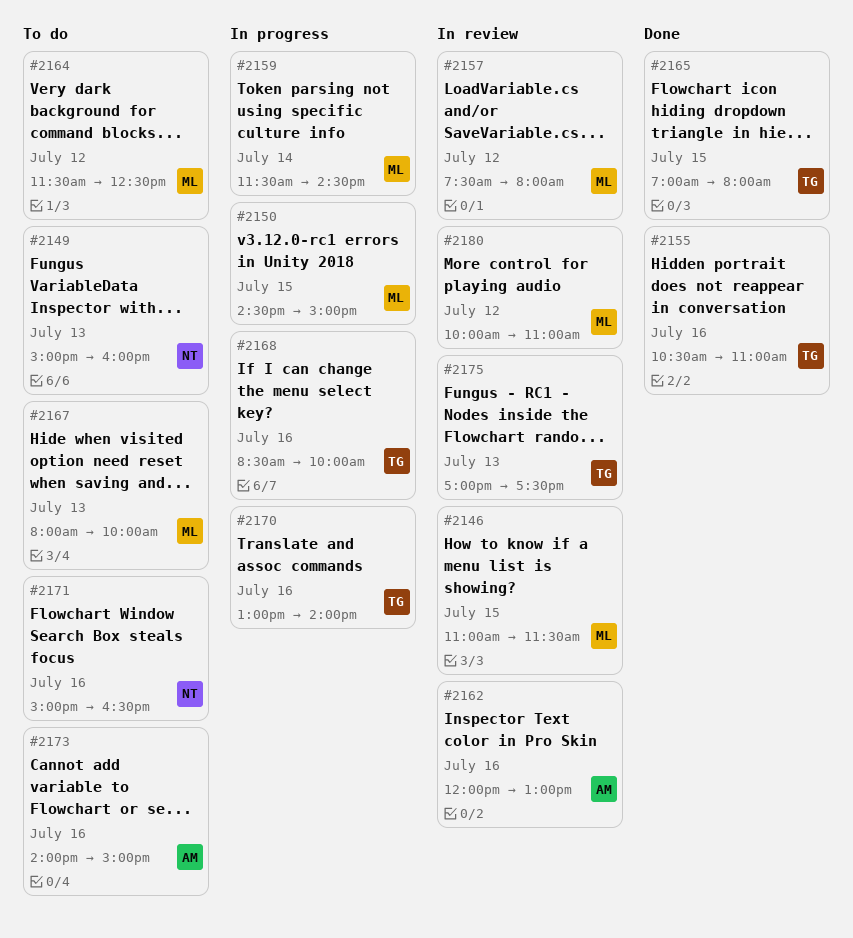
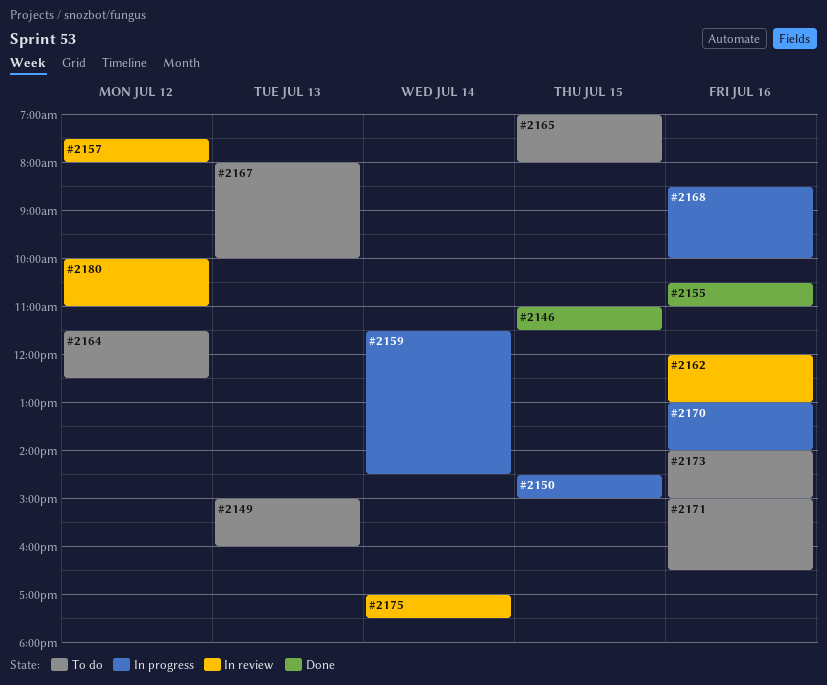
#2146, status: In review -> Done
#2165, status: Done -> To do
#2175, day: Jul 13 -> Jul 14

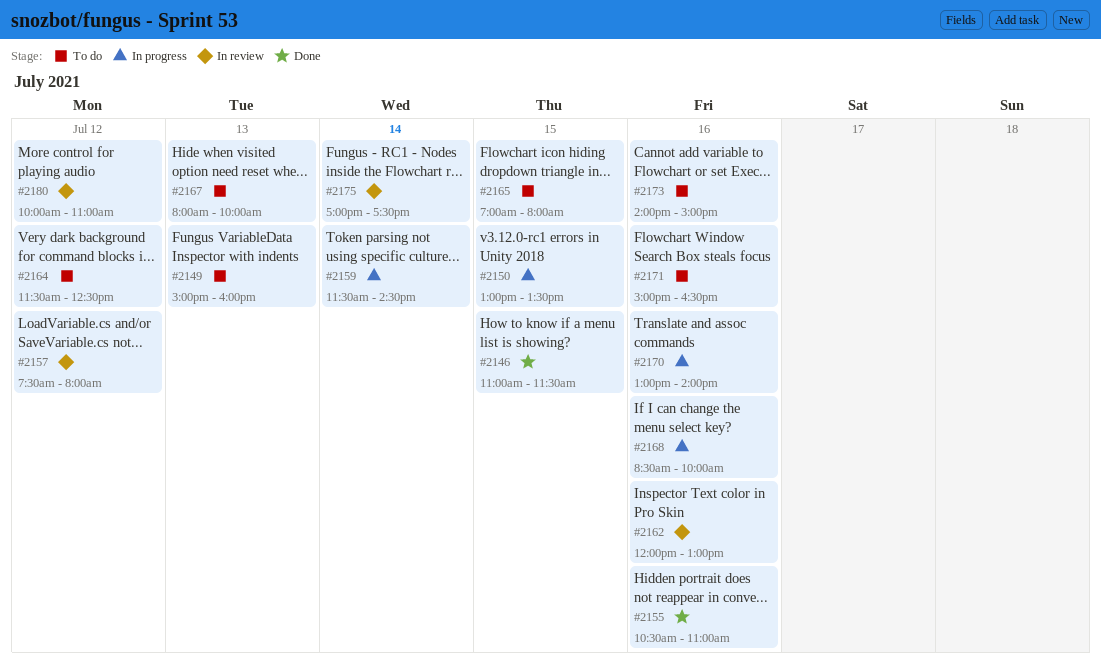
#2150, begins: 14:30 -> 13:00
#2150, ends: 15:00 -> 13:30

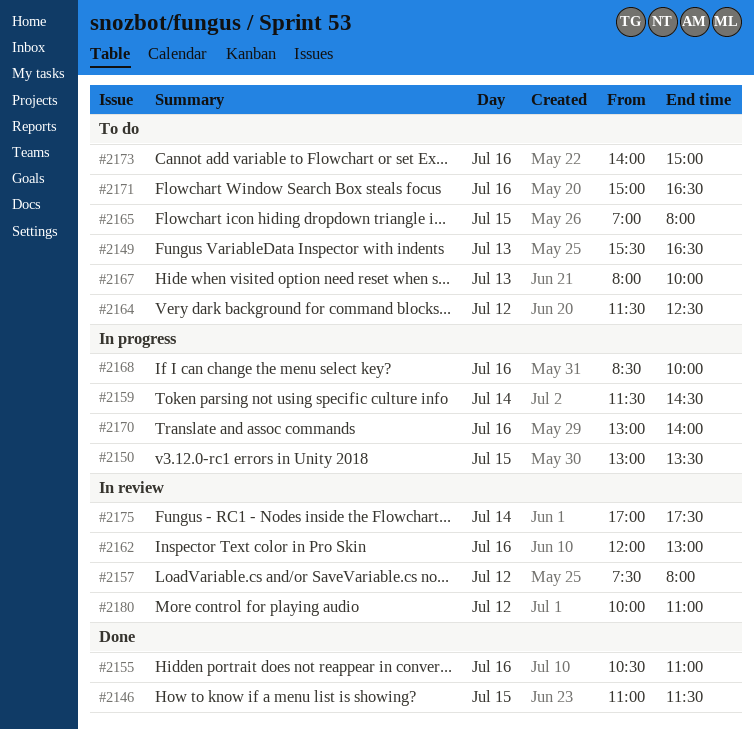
#2149, begins: 15:00 -> 15:30
#2149, ends: 16:00 -> 16:30

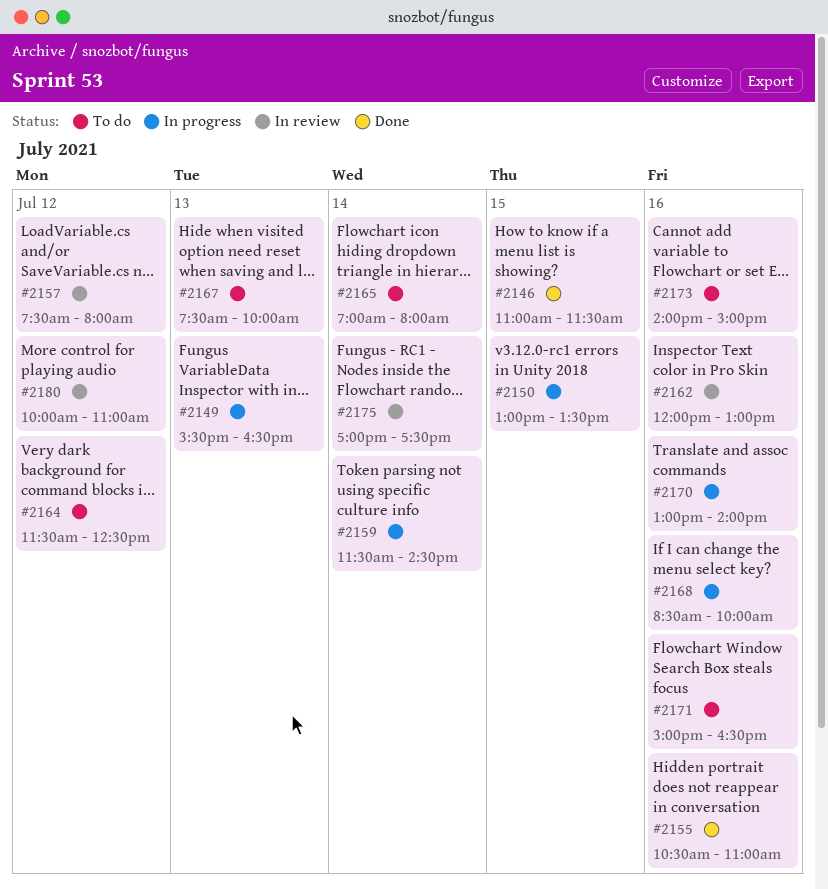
#2149, status: To do -> In progress
#2165, day: Jul 15 -> Jul 14
#2167, begins: 08:00 -> 07:30

